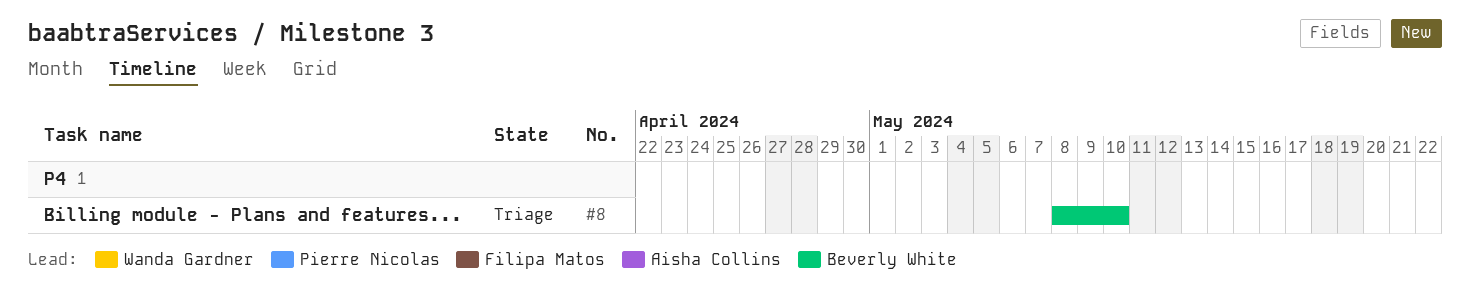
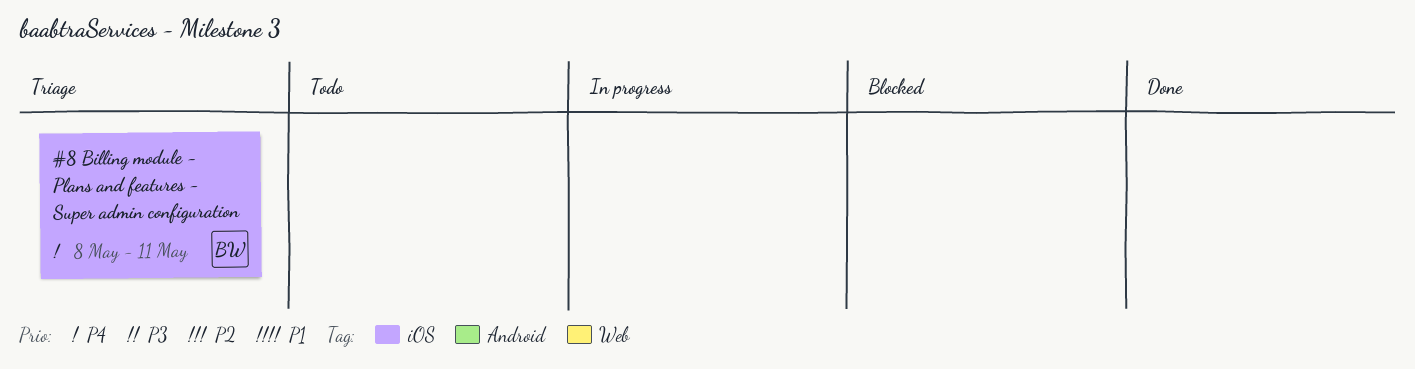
#8, due: May 10 -> May 11

